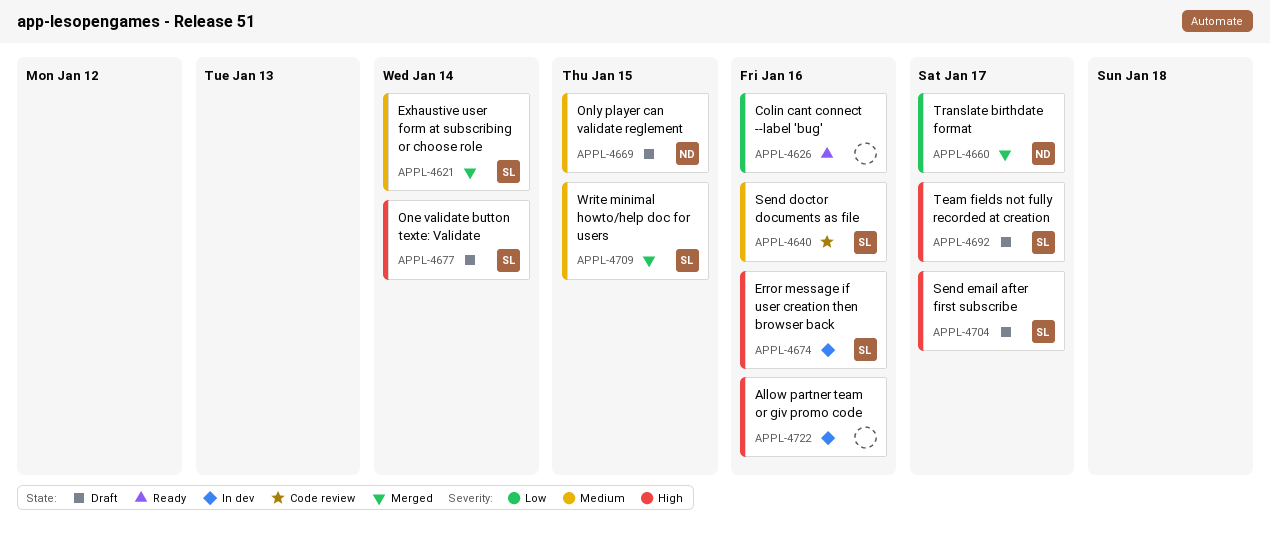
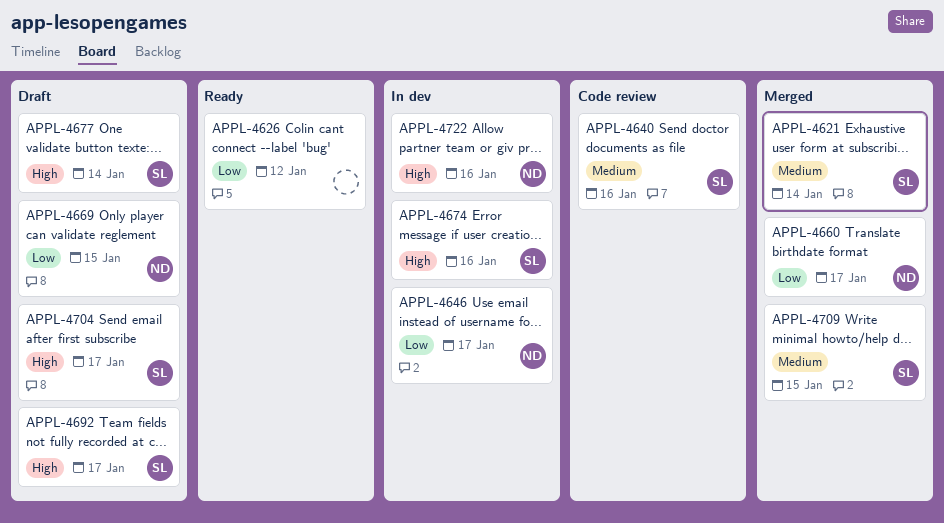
APPL-4626, due: Jan 16 -> Jan 12
APPL-4646: none -> present
APPL-4669, priority: Medium -> Low
APPL-4722, owner: none -> ND

